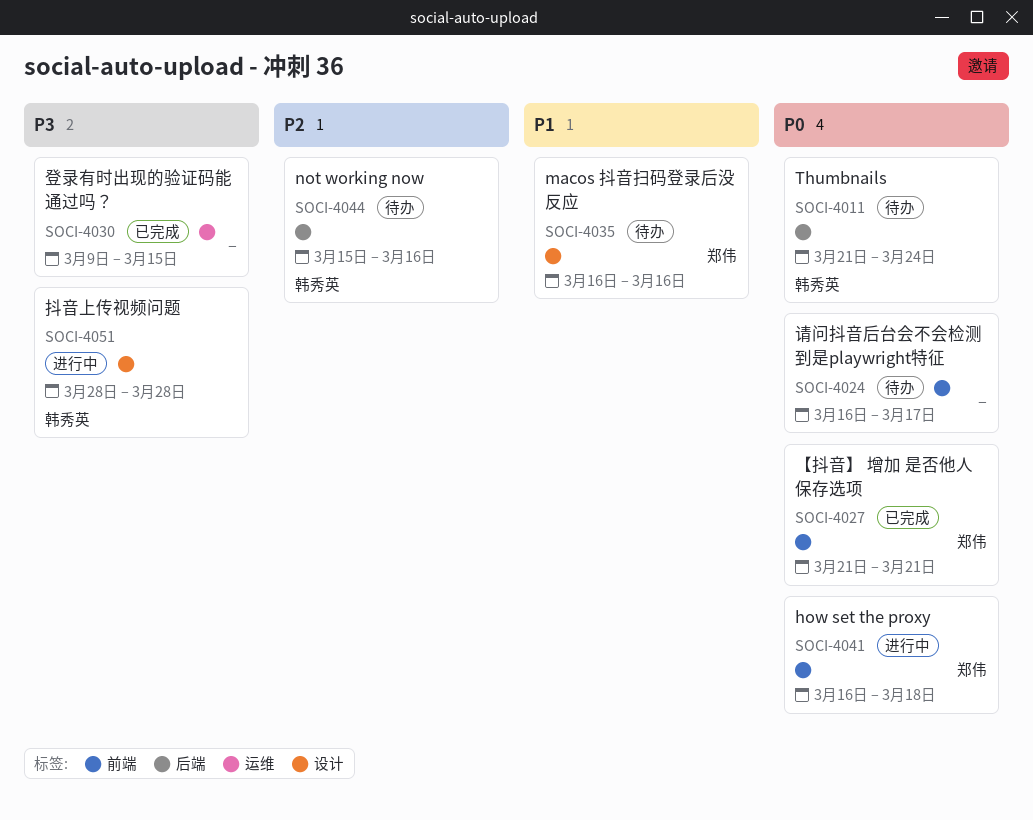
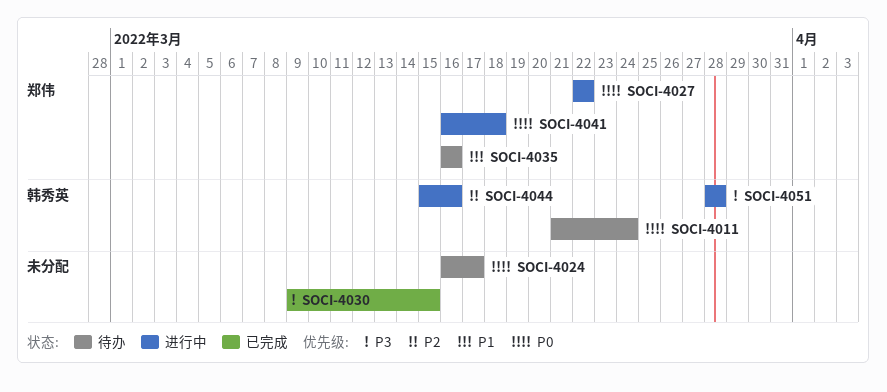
SOCI-4027, status: 已完成 -> 进行中
SOCI-4027, start: Mar 21 -> Mar 22
SOCI-4027, due: Mar 21 -> Mar 22
SOCI-4044, status: 待办 -> 进行中

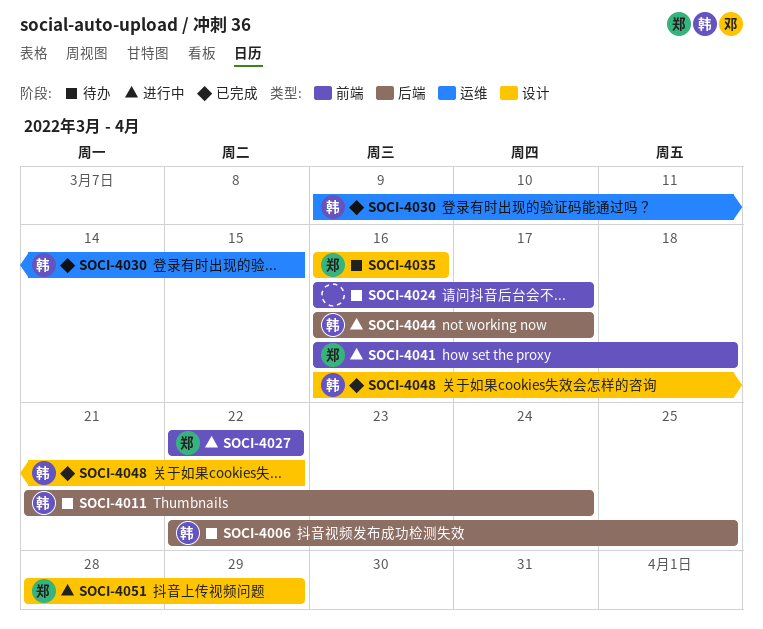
SOCI-4006: none -> present
SOCI-4030, owner: none -> 韩秀英
SOCI-4044, start: Mar 15 -> Mar 16
SOCI-4044, due: Mar 16 -> Mar 17
SOCI-4048: none -> present
SOCI-4051, owner: 韩秀英 -> 郑伟
SOCI-4051, due: Mar 28 -> Mar 29

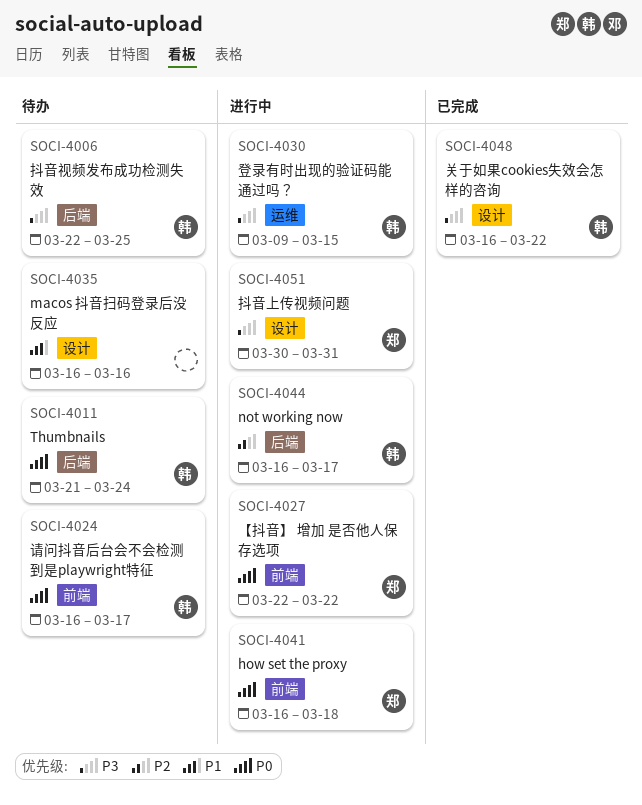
SOCI-4024, owner: none -> 韩
SOCI-4030, status: 已完成 -> 进行中
SOCI-4035, owner: 郑 -> none
SOCI-4051, start: Mar 28 -> Mar 30
SOCI-4051, due: Mar 29 -> Mar 31

